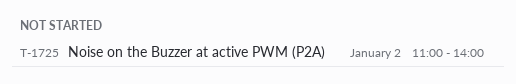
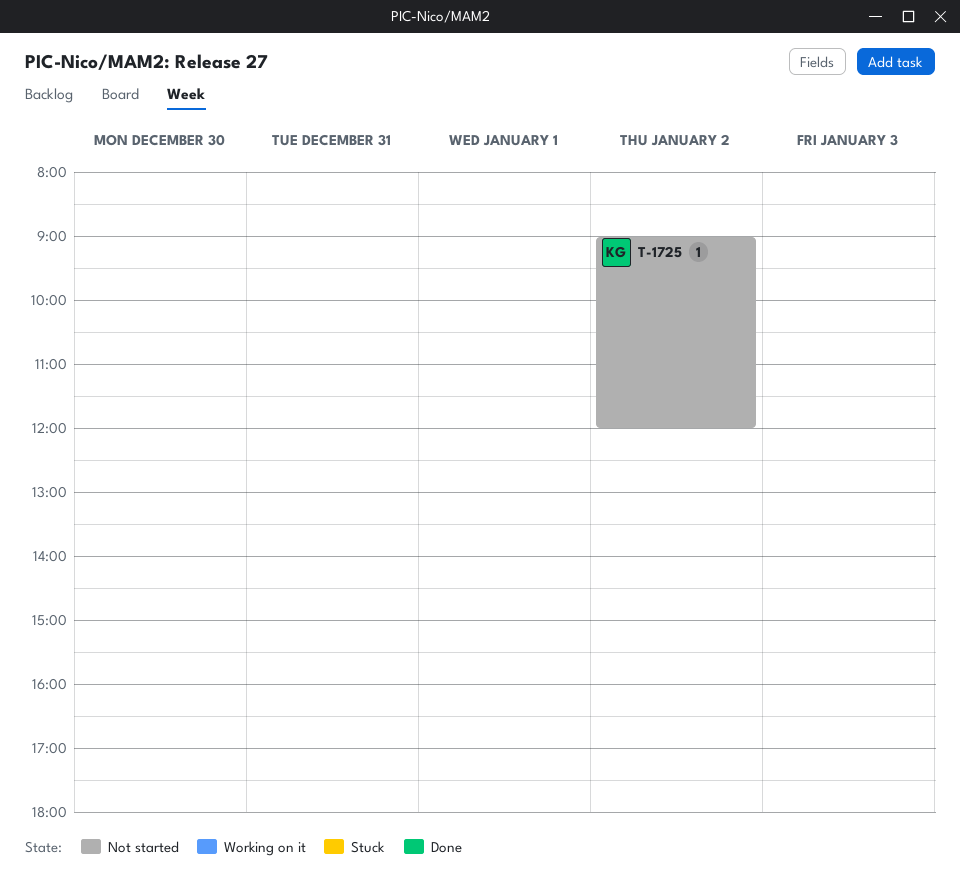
T-1725, begins: 11:00 -> 09:00
T-1725, ends: 14:00 -> 12:00

